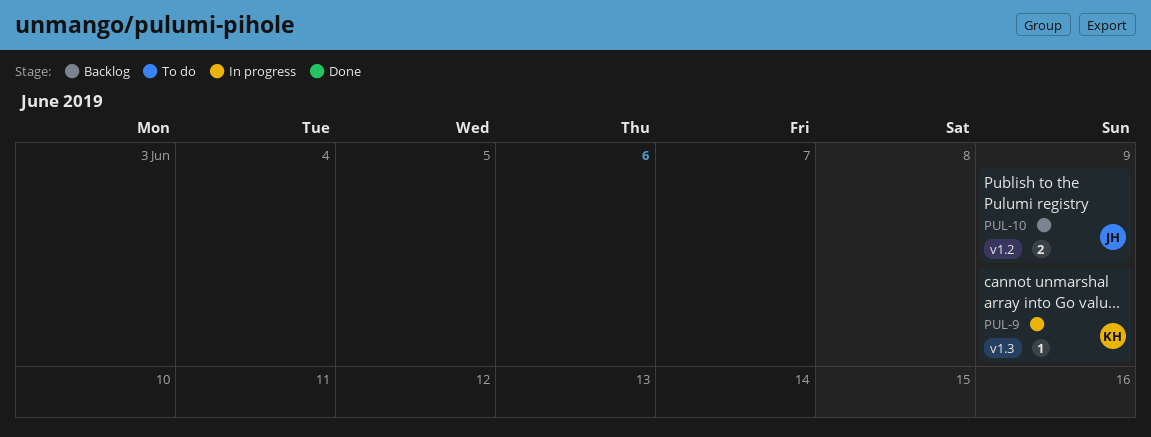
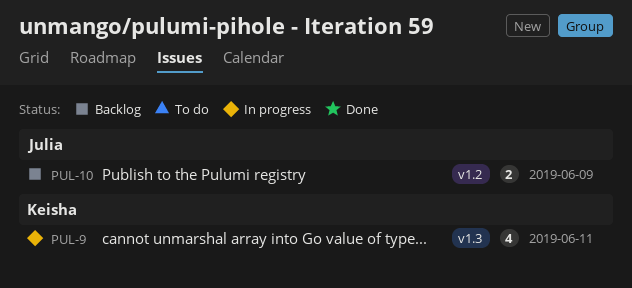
PUL-9, estimate: 1 -> 4
PUL-9, due: Jun 9 -> Jun 11

